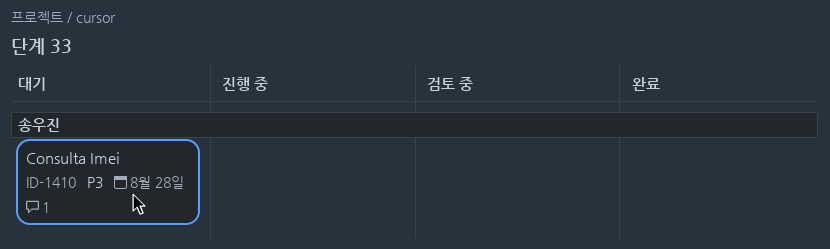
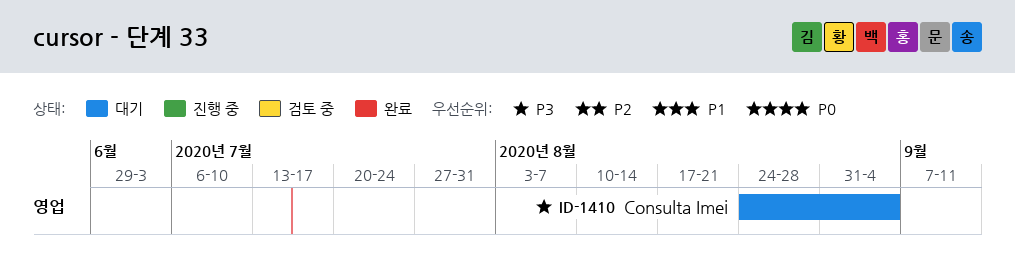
ID-1410, due: Aug 28 -> Sep 4

